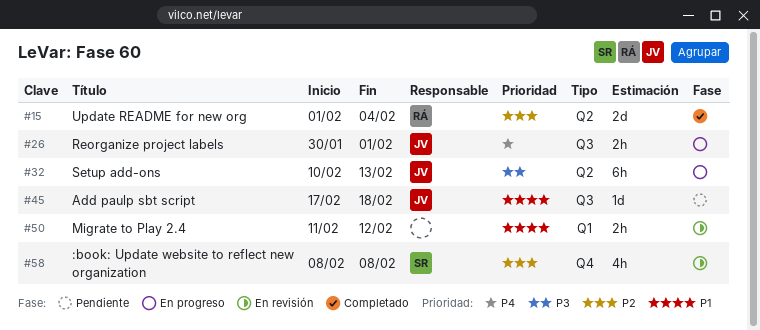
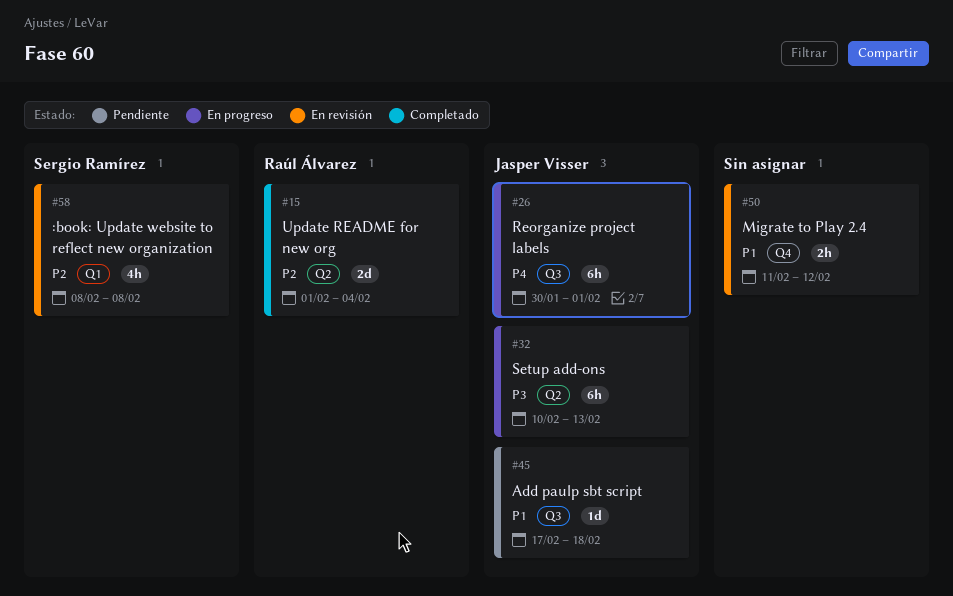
#26, estimate: 2h -> 6h
#50, label: Q1 -> Q4
#58, label: Q4 -> Q1

